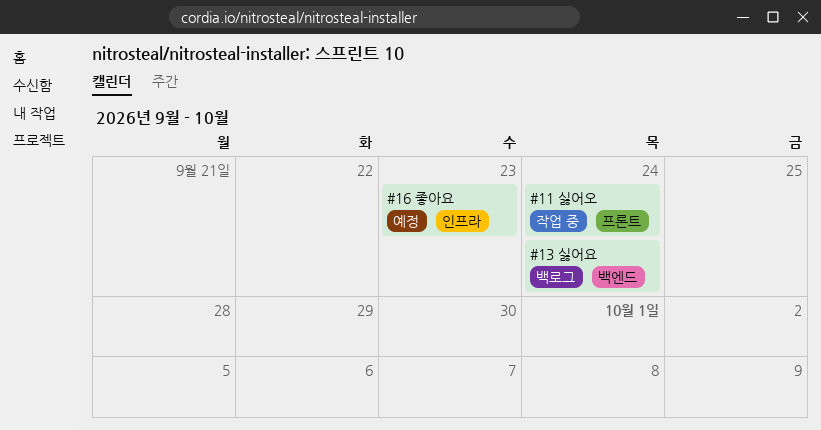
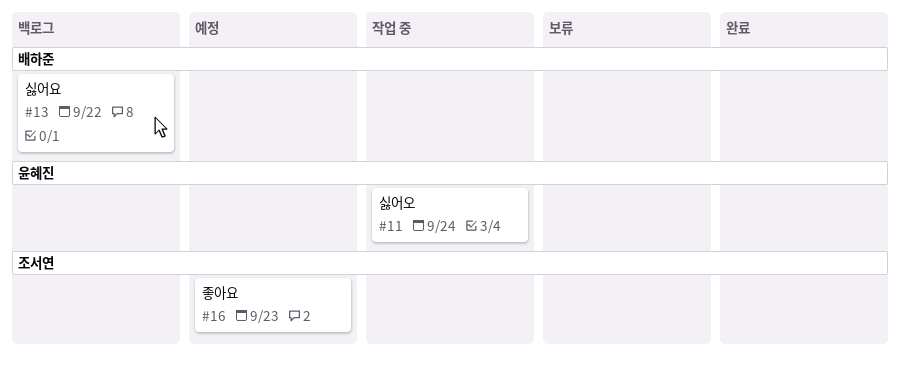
#13, due: Sep 24 -> Sep 22

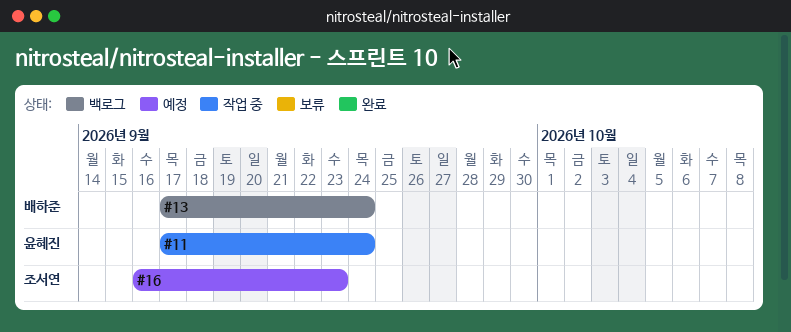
#13, due: Sep 22 -> Sep 24

